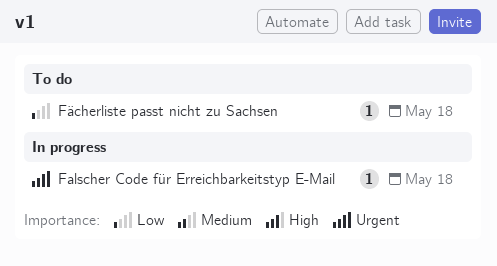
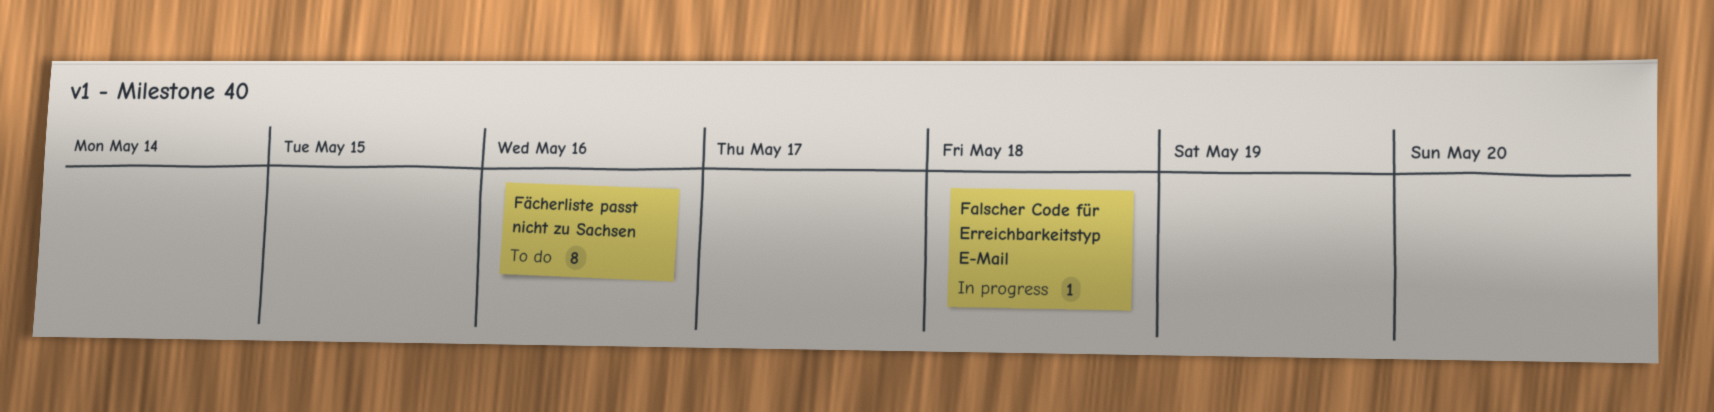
Fächerliste passt nicht zu Sachsen, estimate: 1 -> 8
Fächerliste passt nicht zu Sachsen, due: May 18 -> May 16

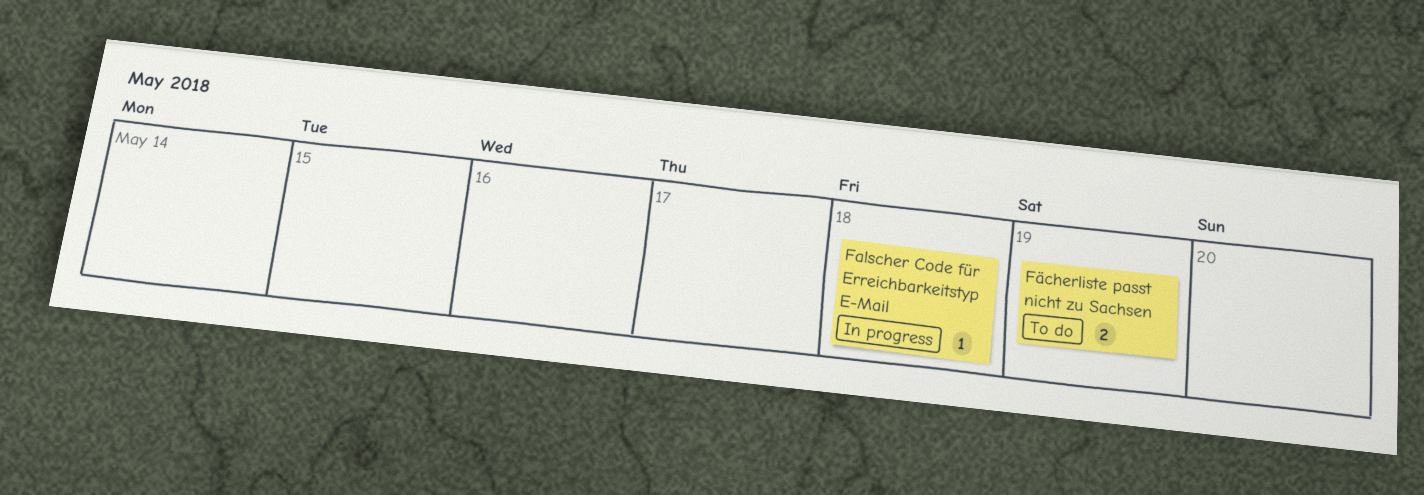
Fächerliste passt nicht zu Sachsen, estimate: 8 -> 2
Fächerliste passt nicht zu Sachsen, due: May 16 -> May 19

